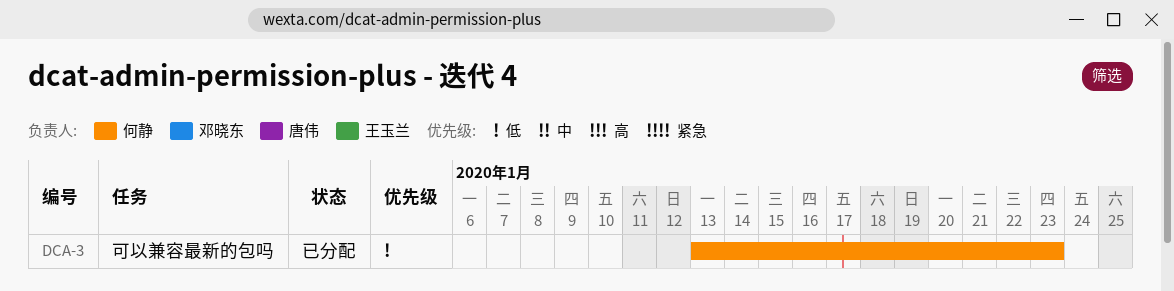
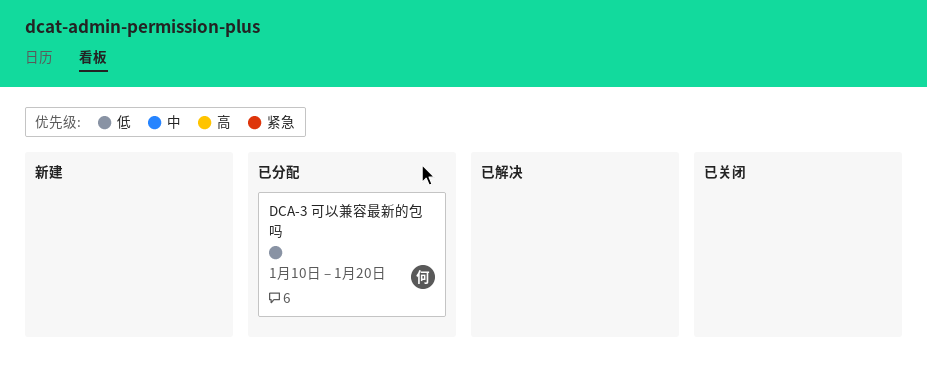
DCA-3, start: Jan 13 -> Jan 10
DCA-3, due: Jan 23 -> Jan 20

